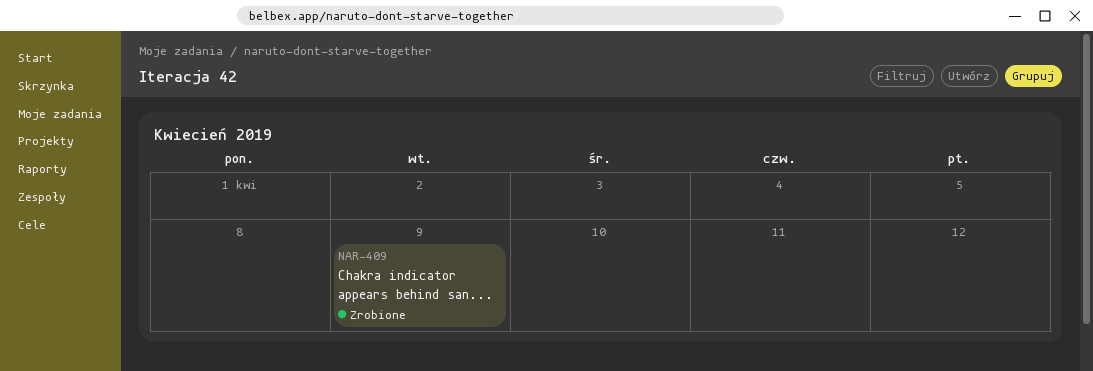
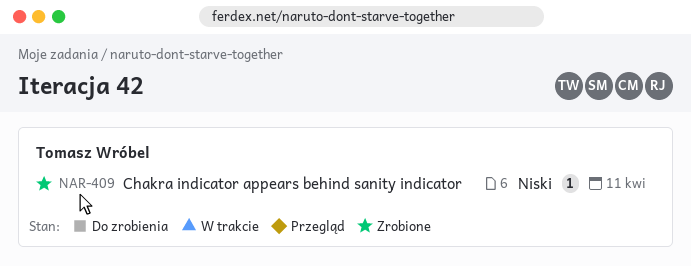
NAR-409, due: Apr 9 -> Apr 11

